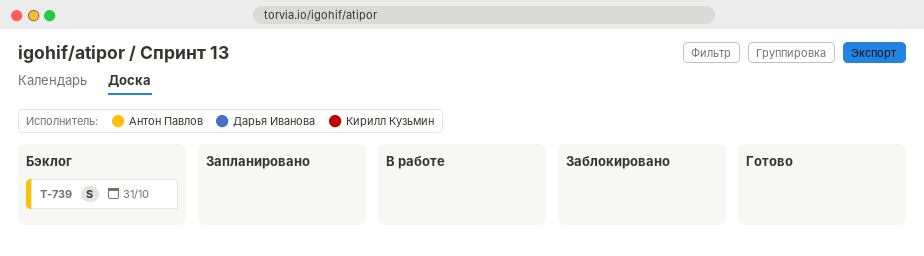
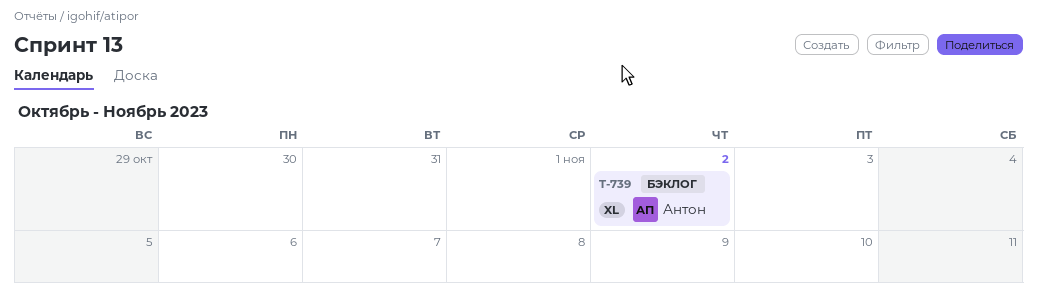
T-739, estimate: S -> XL
T-739, due: Oct 31 -> Nov 2

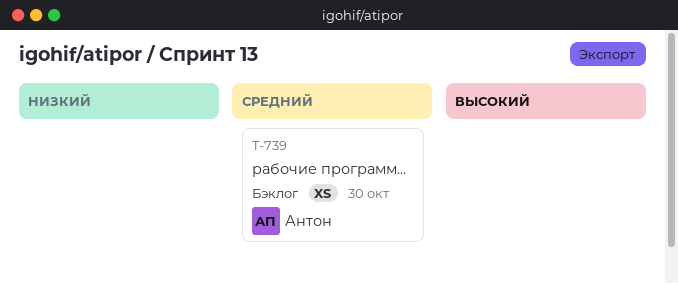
T-739, estimate: XL -> XS
T-739, due: Nov 2 -> Oct 30

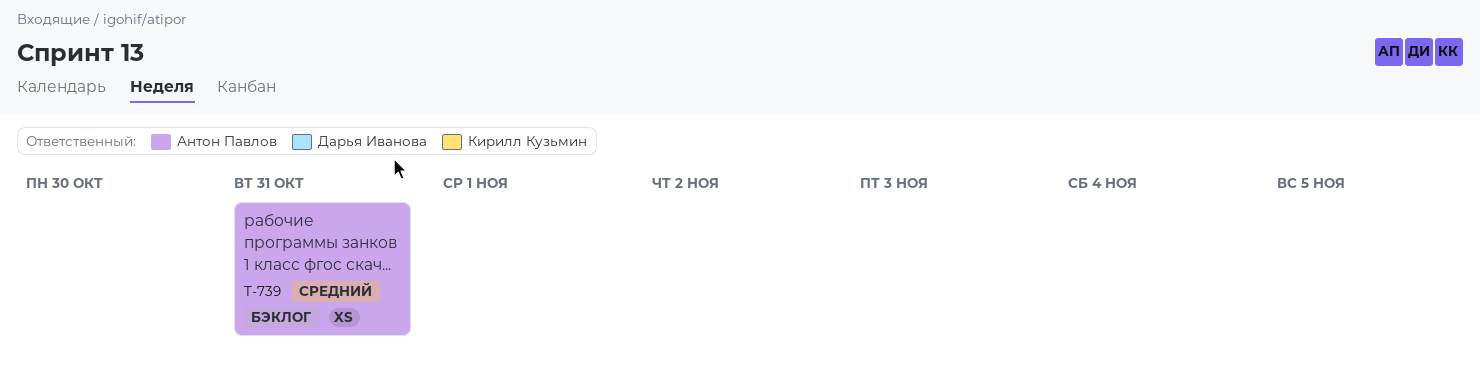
T-739, due: Oct 30 -> Oct 31

